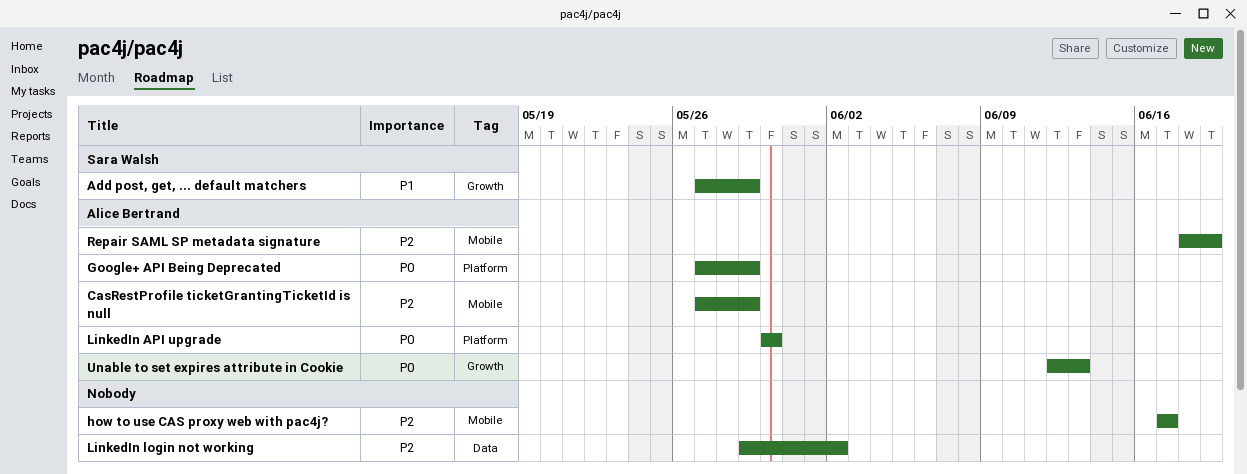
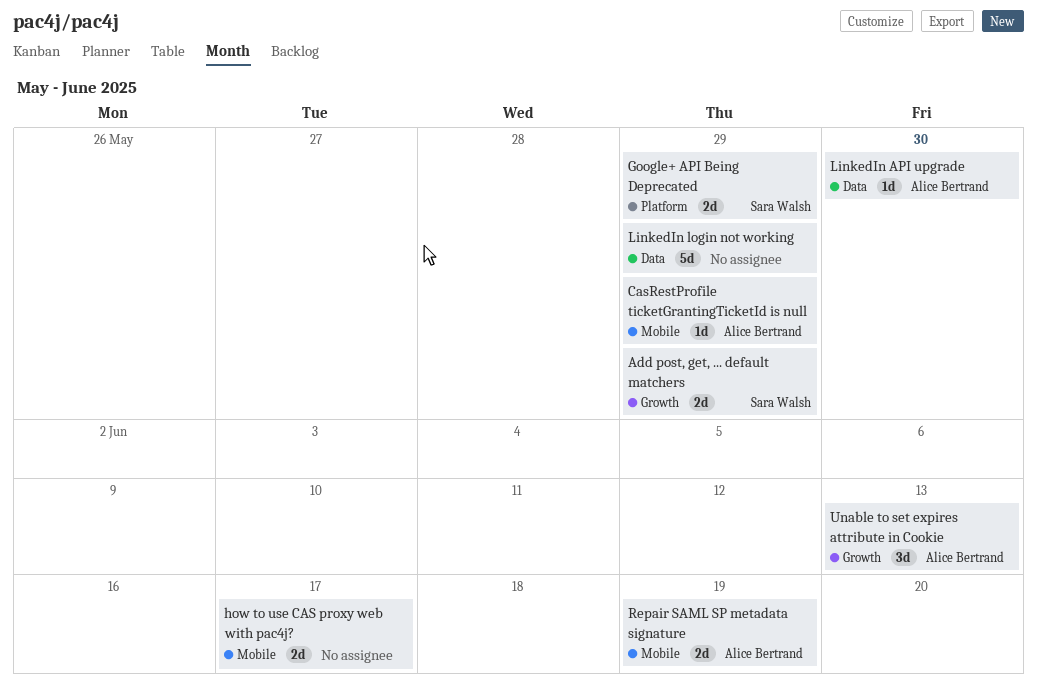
Google+ API Being Deprecated, owner: Alice Bertrand -> Sara Walsh
LinkedIn API upgrade, label: Platform -> Data
LinkedIn login not working, due: Jun 2 -> May 29

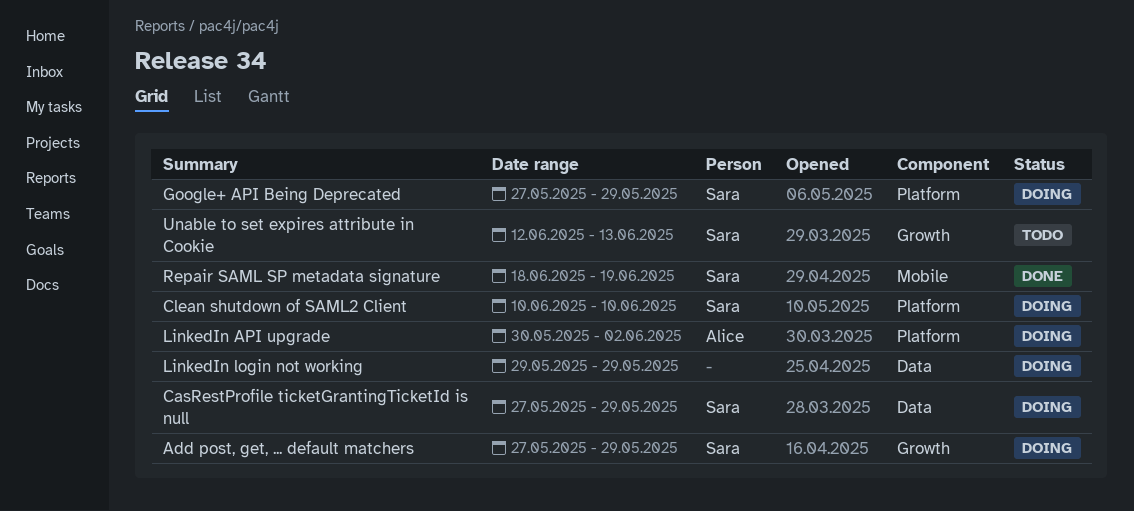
CasRestProfile ticketGrantingTicketId is null, owner: Alice Bertrand -> Sara Walsh
CasRestProfile ticketGrantingTicketId is null, label: Mobile -> Data
Clean shutdown of SAML2 Client: none -> present
how to use CAS proxy web with pac4j?: present -> none
LinkedIn API upgrade, label: Data -> Platform
LinkedIn API upgrade, due: May 30 -> Jun 2
Repair SAML SP metadata signature, owner: Alice Bertrand -> Sara Walsh
Unable to set expires attribute in Cookie, owner: Alice Bertrand -> Sara Walsh

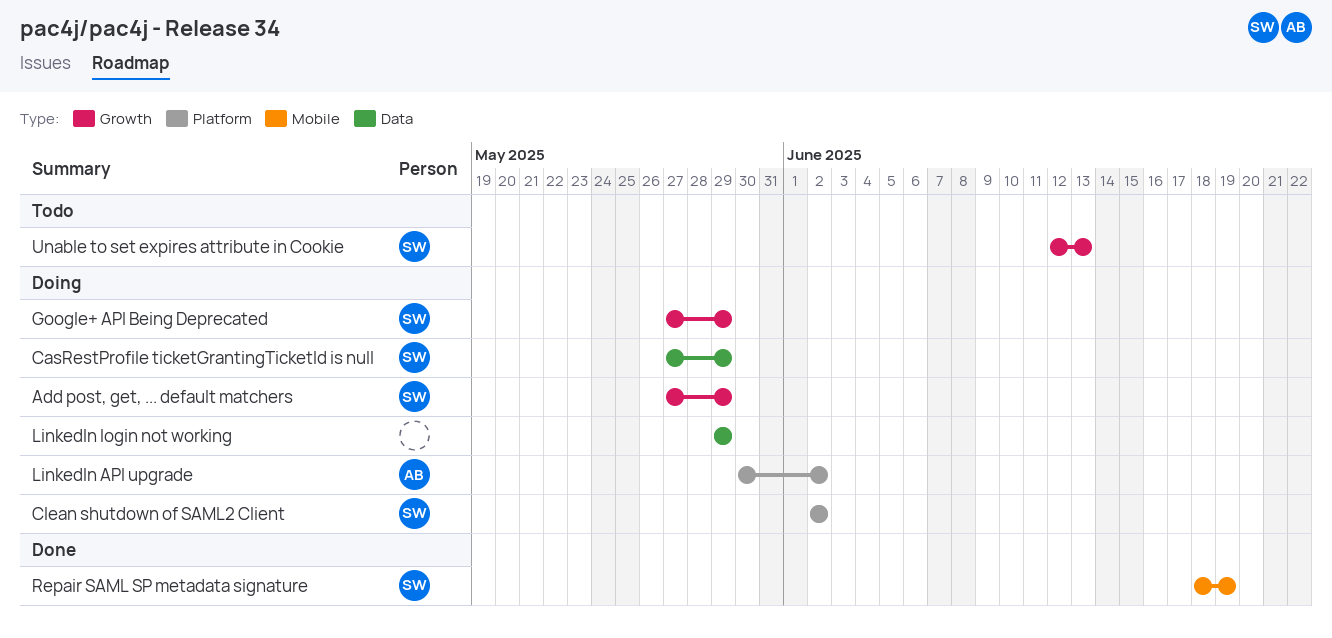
Clean shutdown of SAML2 Client, start: Jun 10 -> Jun 2
Clean shutdown of SAML2 Client, due: Jun 10 -> Jun 2
Google+ API Being Deprecated, label: Platform -> Growth

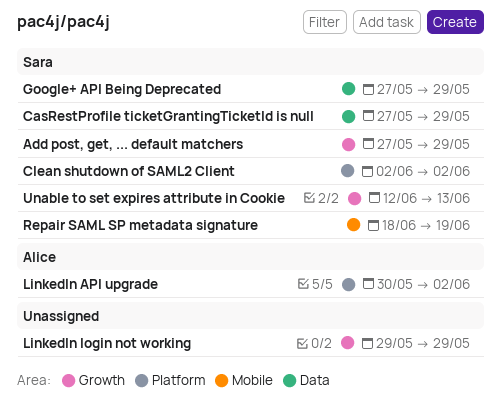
Google+ API Being Deprecated, label: Growth -> Data
LinkedIn login not working, label: Data -> Growth

